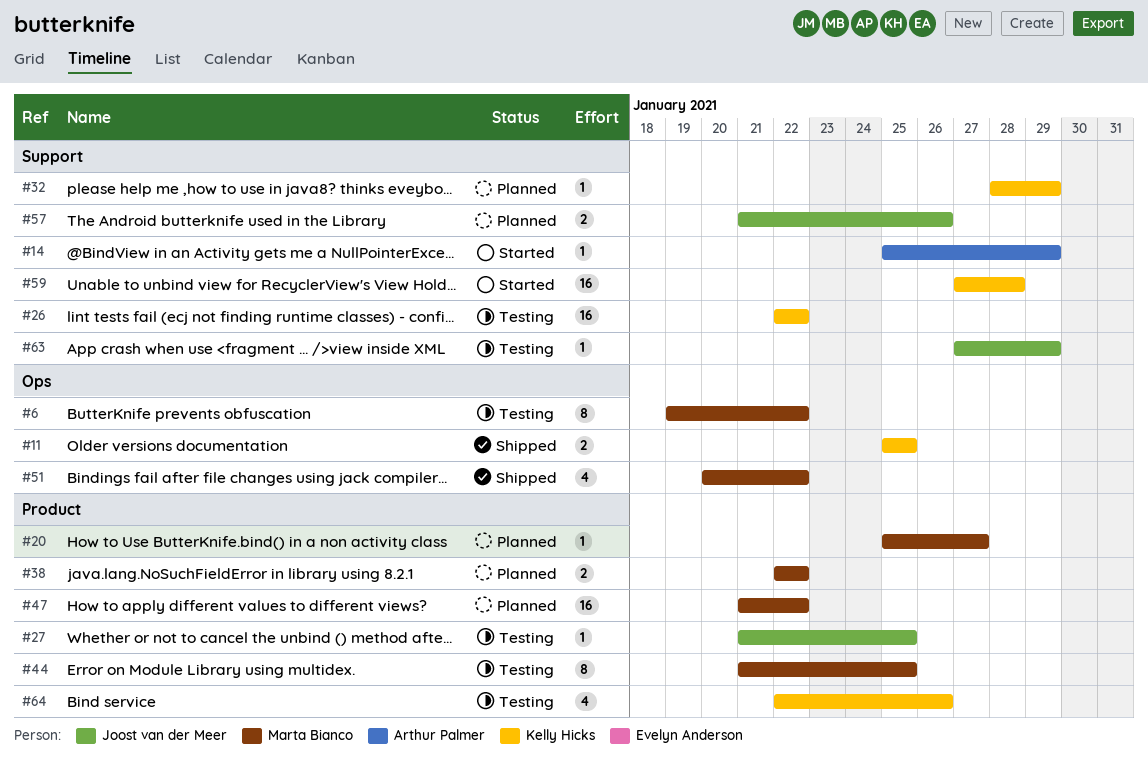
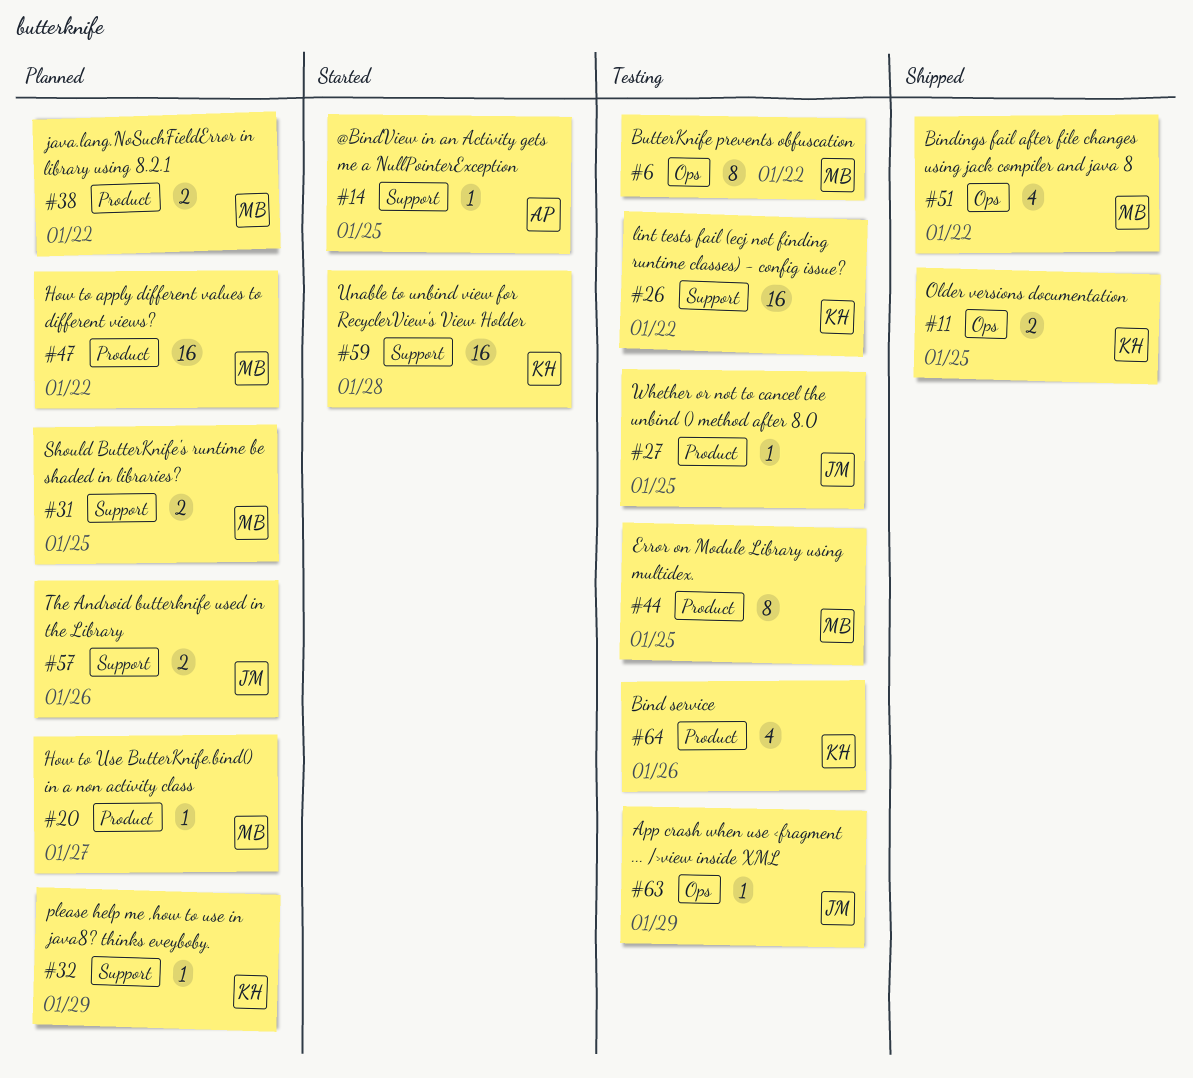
#14, due: Jan 29 -> Jan 25
#31: none -> present
#63, label: Support -> Ops

